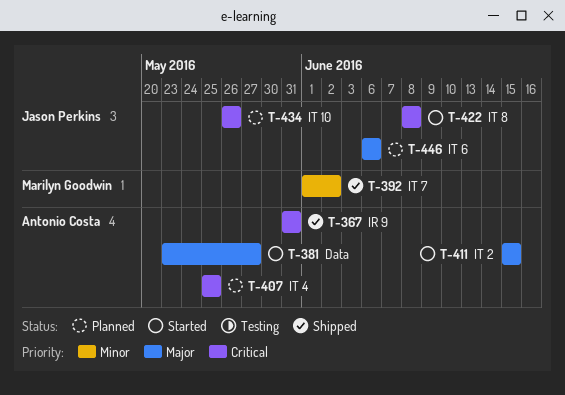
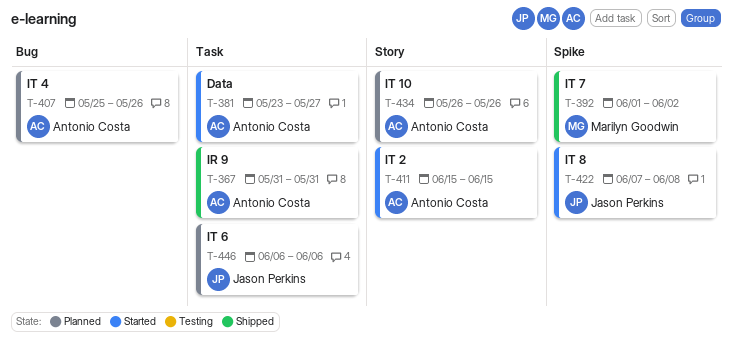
T-407, due: May 25 -> May 26
T-422, start: Jun 8 -> Jun 7
T-434, owner: Jason Perkins -> Antonio Costa

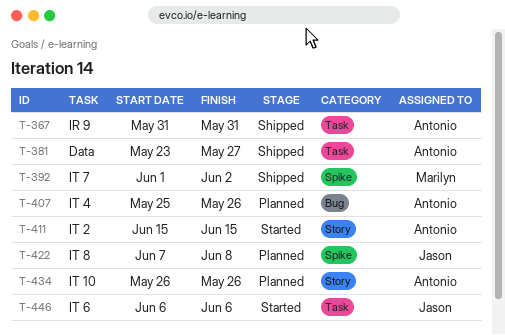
T-381, status: Started -> Shipped
T-422, status: Started -> Planned
T-446, status: Planned -> Started

